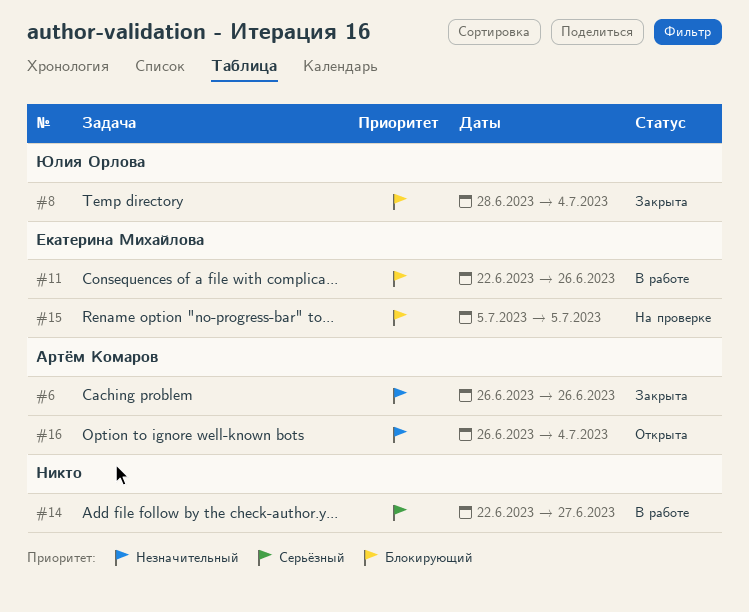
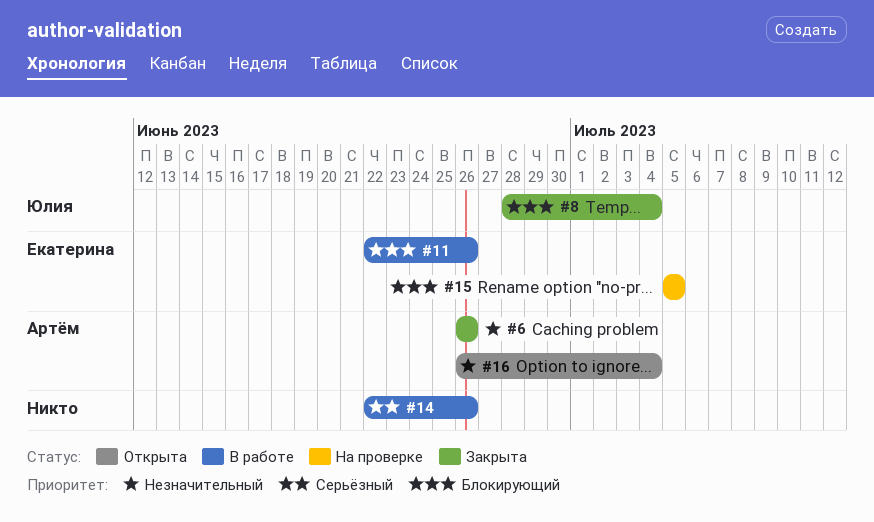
#14, due: Jun 27 -> Jun 26

